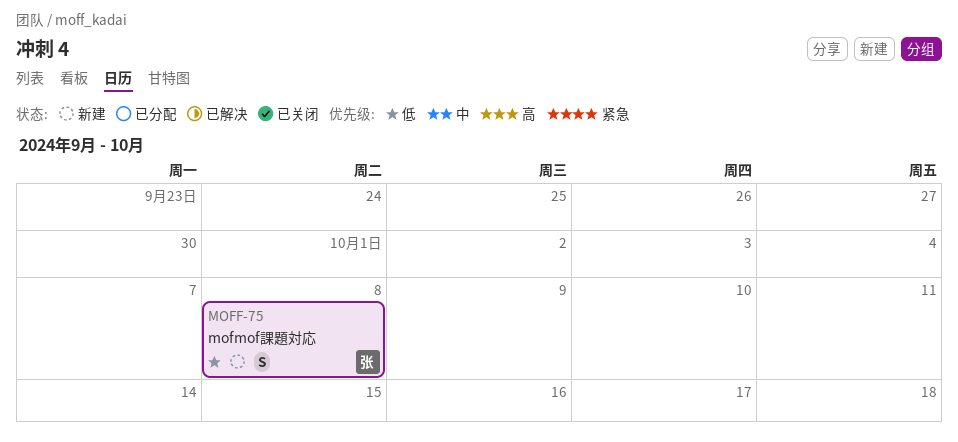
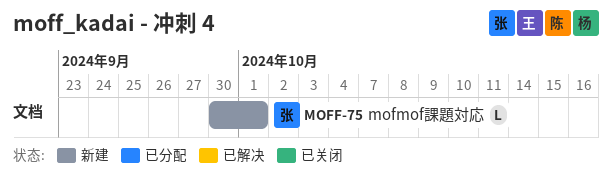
MOFF-75, estimate: S -> L
MOFF-75, due: Oct 8 -> Oct 1

